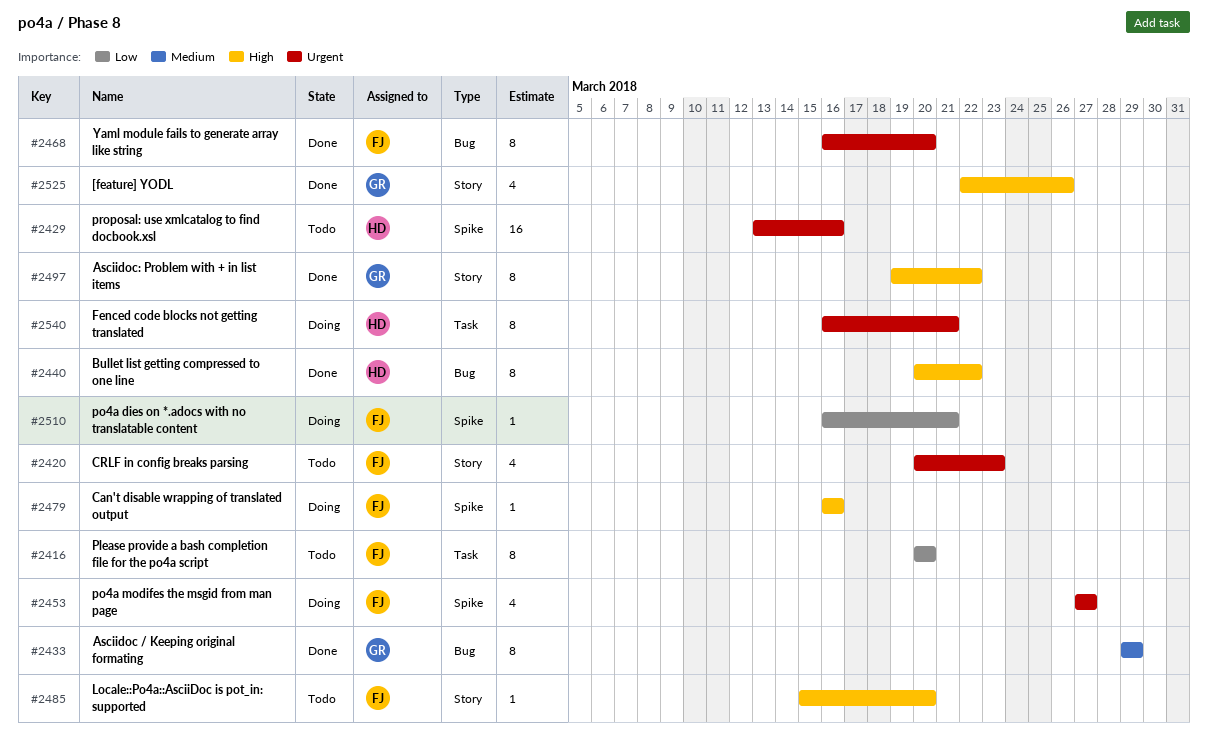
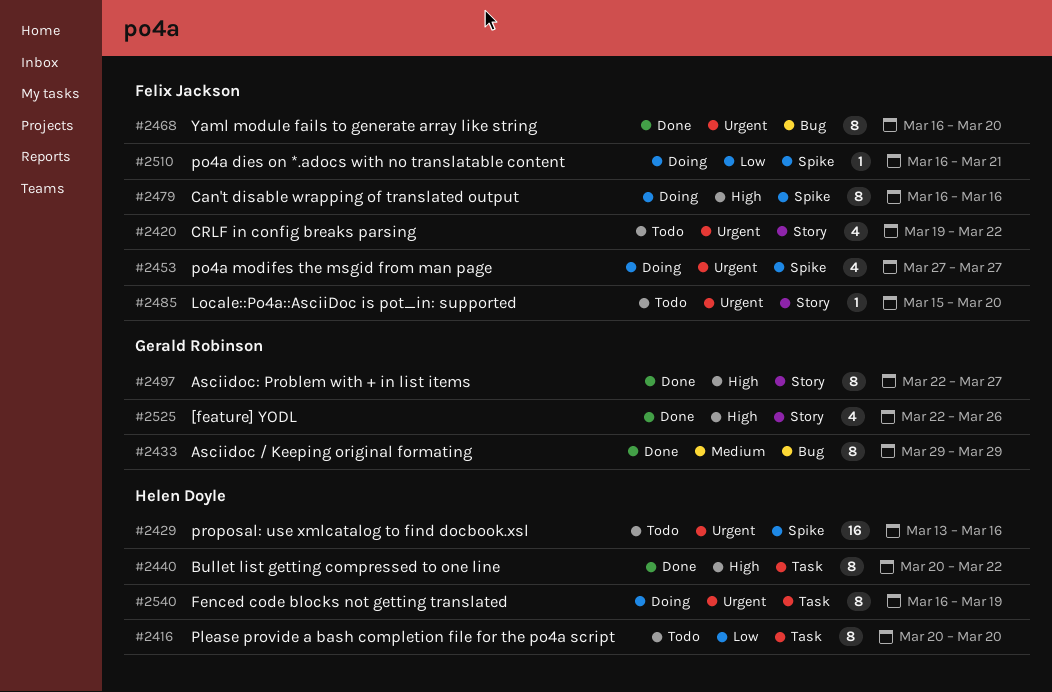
#2416, owner: Felix Jackson -> Helen Doyle
#2420, start: Mar 20 -> Mar 19
#2420, due: Mar 23 -> Mar 22
#2440, label: Bug -> Task
#2479, estimate: 1 -> 8
#2485, priority: High -> Urgent
#2497, start: Mar 19 -> Mar 22
#2497, due: Mar 22 -> Mar 27
#2540, due: Mar 21 -> Mar 19

